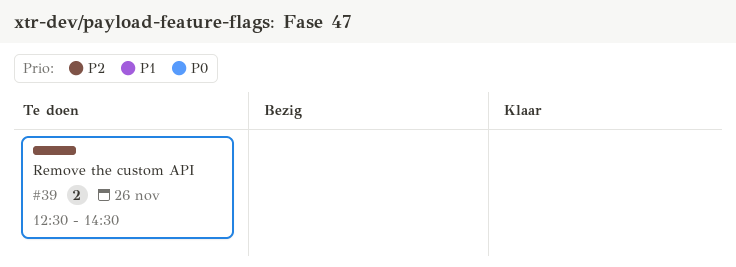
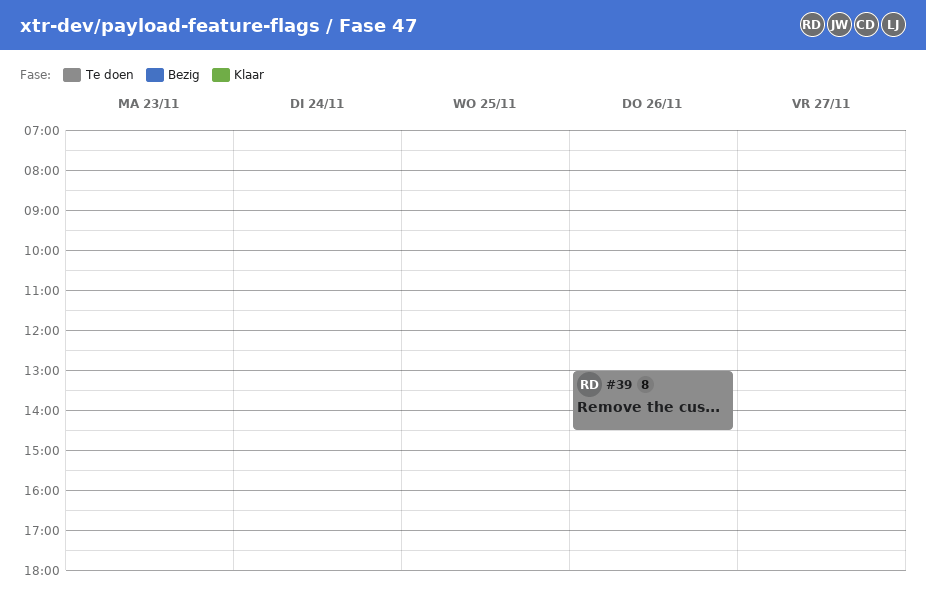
#39, estimate: 2 -> 8
#39, begins: 12:30 -> 13:00

